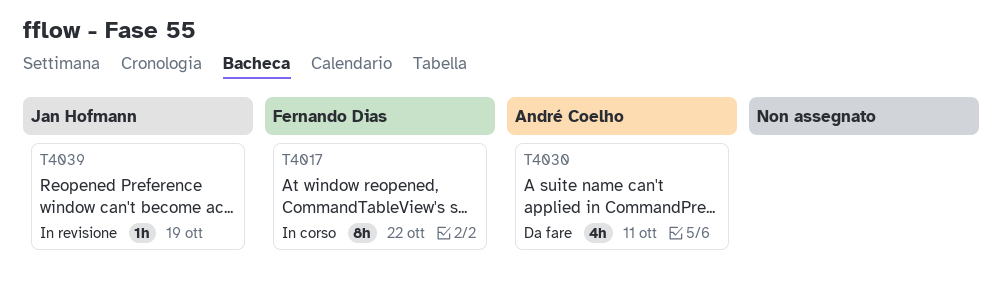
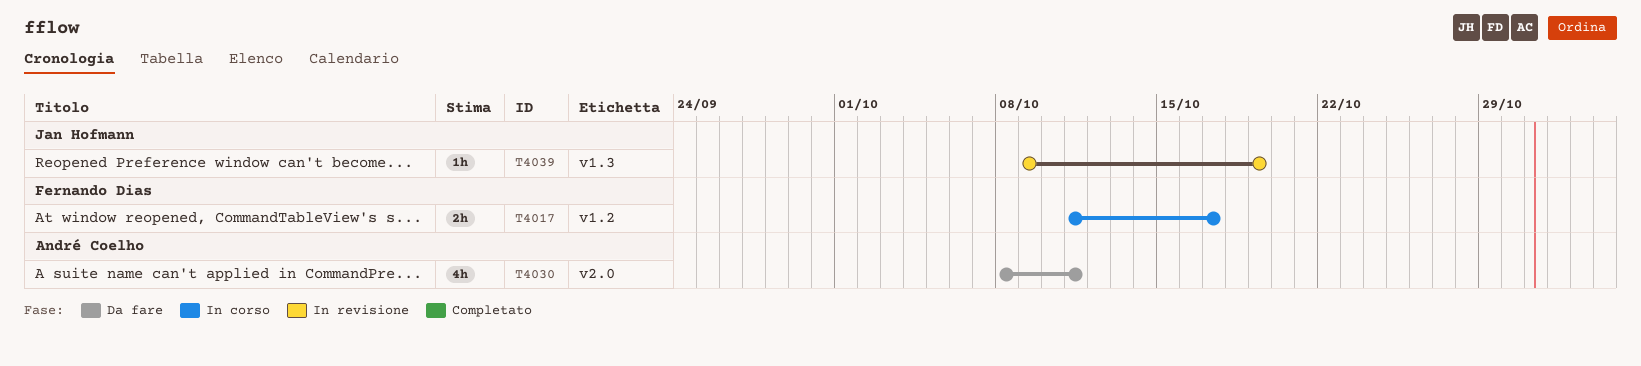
T4017, estimate: 8h -> 2h
T4017, due: Oct 22 -> Oct 17

